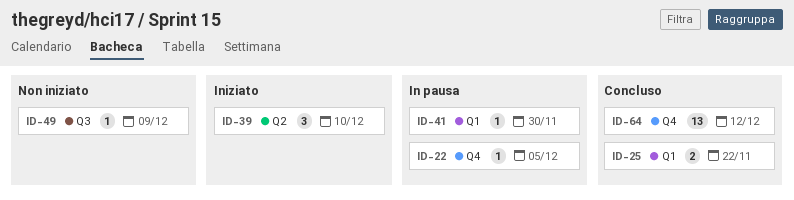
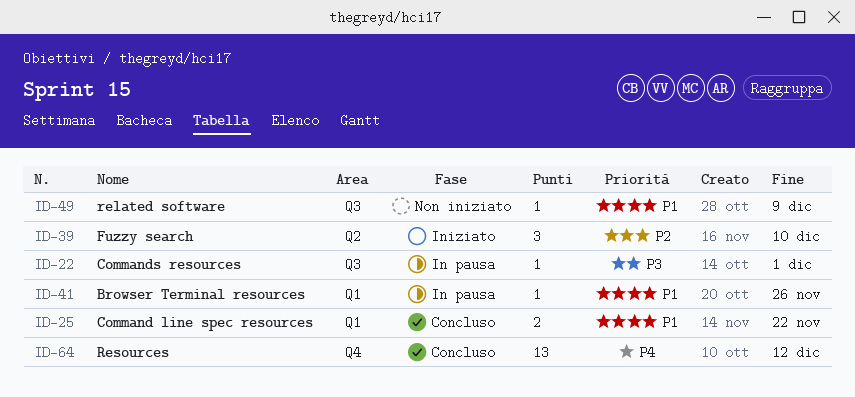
ID-22, label: Q4 -> Q3
ID-22, due: Dec 5 -> Dec 1
ID-41, due: Nov 30 -> Nov 26

